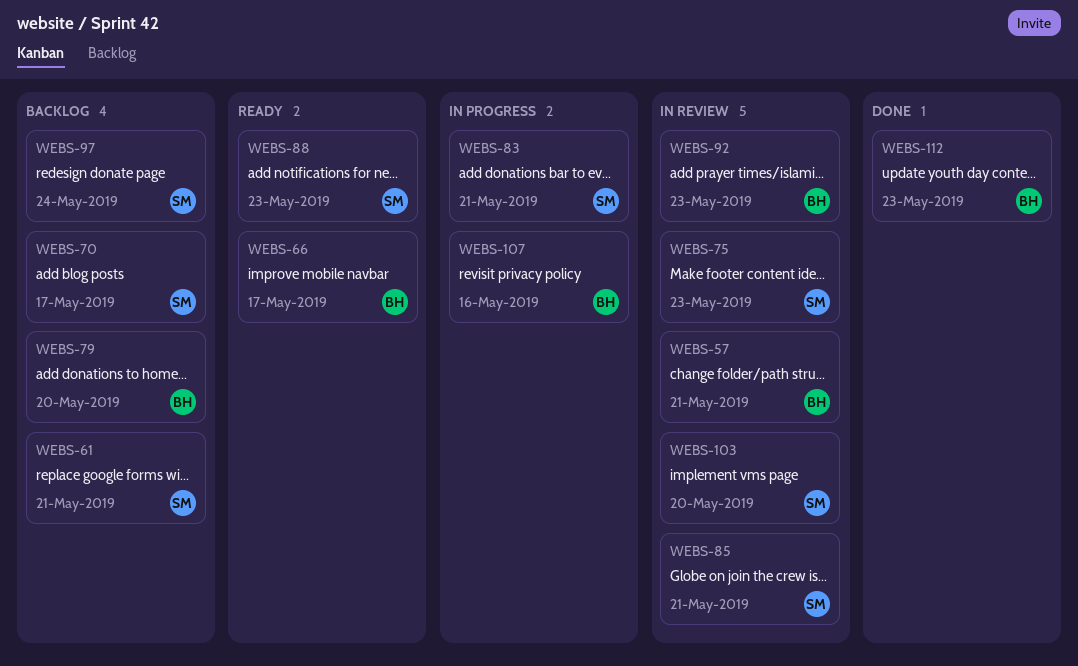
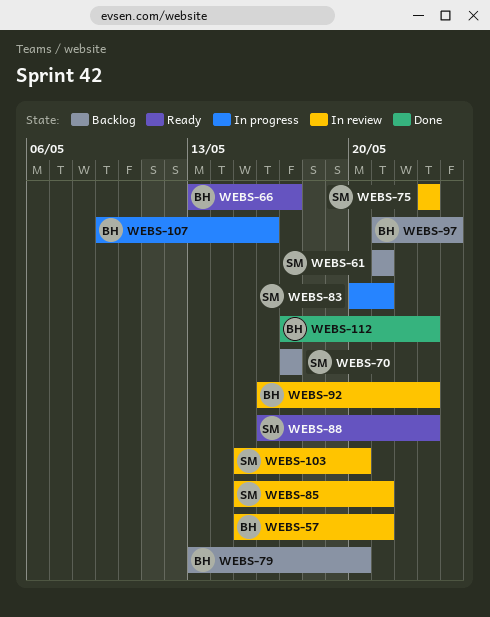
WEBS-97, owner: SM -> BH

